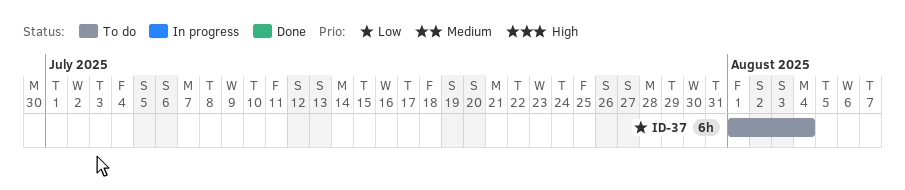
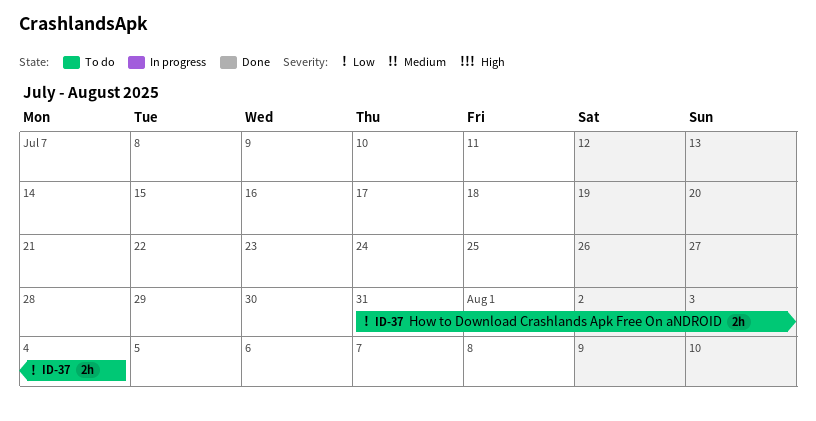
ID-37, estimate: 6h -> 2h
ID-37, start: Aug 1 -> Jul 31

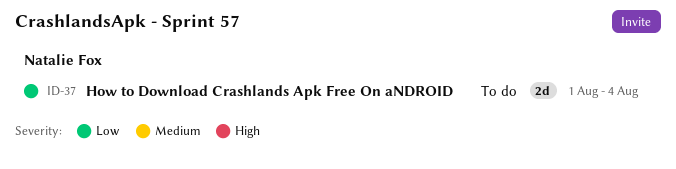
ID-37, estimate: 2h -> 2d
ID-37, start: Jul 31 -> Aug 1

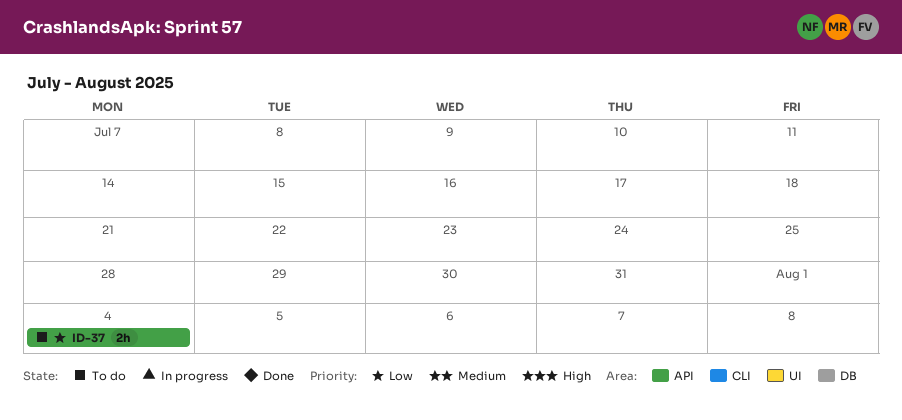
ID-37, estimate: 2d -> 2h
ID-37, start: Aug 1 -> Aug 4

